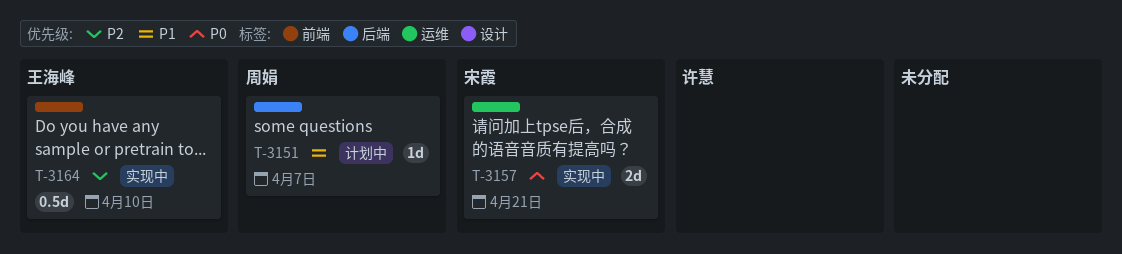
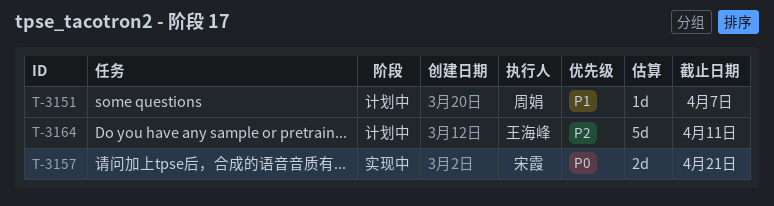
T-3164, status: 实现中 -> 计划中
T-3164, estimate: 0.5d -> 5d
T-3164, due: Apr 10 -> Apr 11

